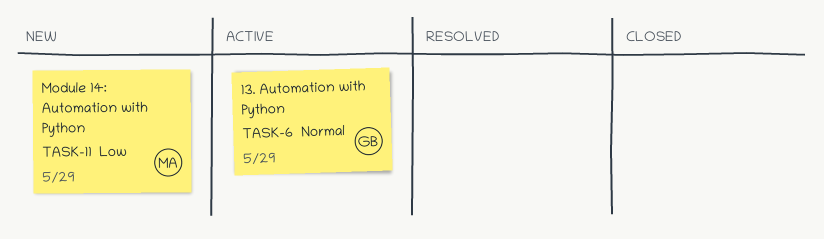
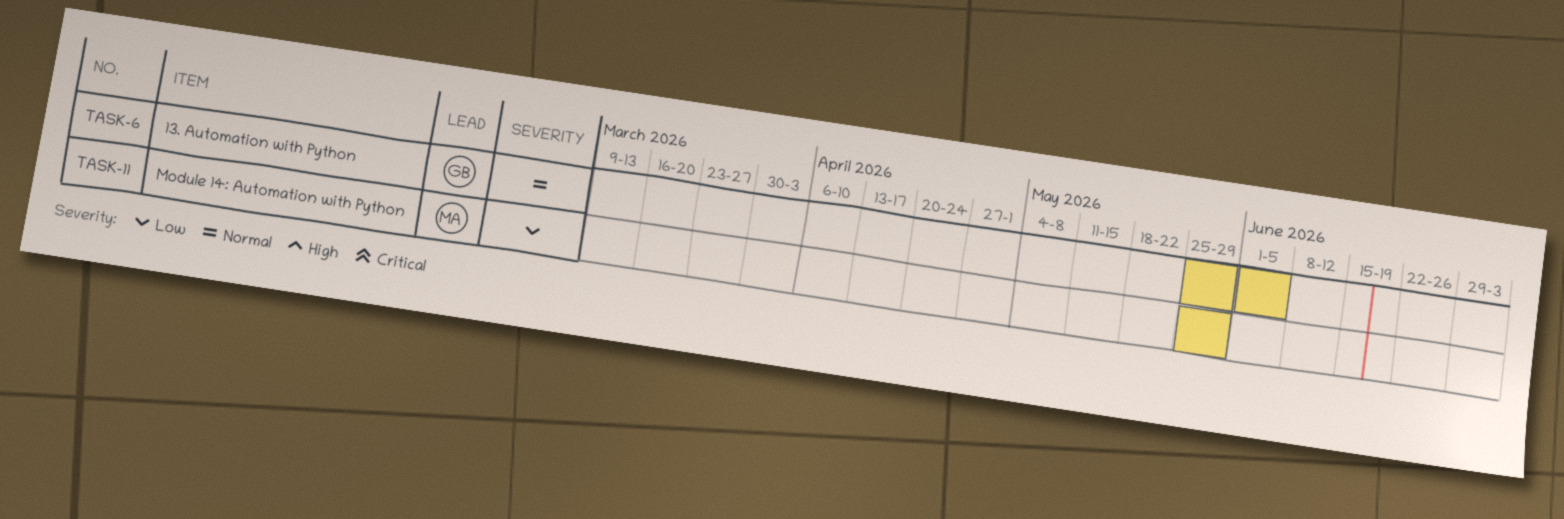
TASK-6, due: May 29 -> Jun 5

